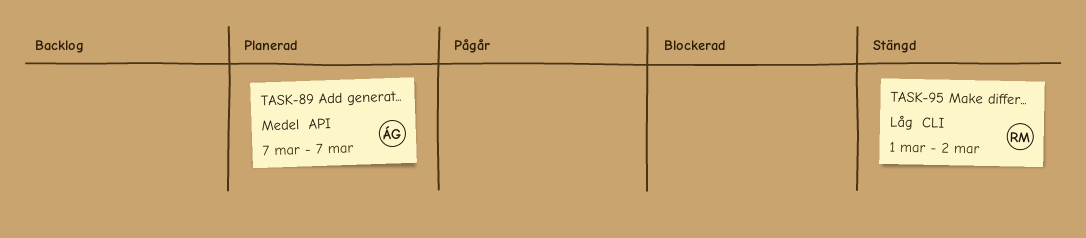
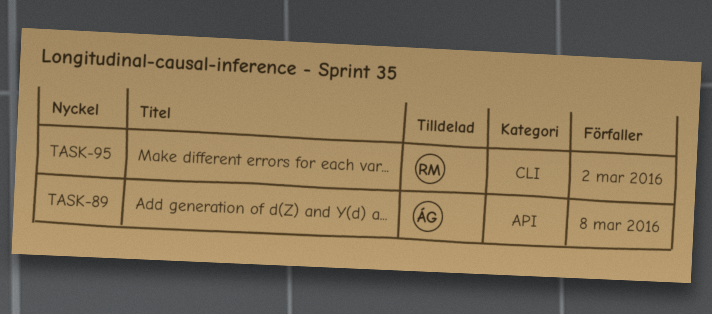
TASK-89, due: Mar 7 -> Mar 8

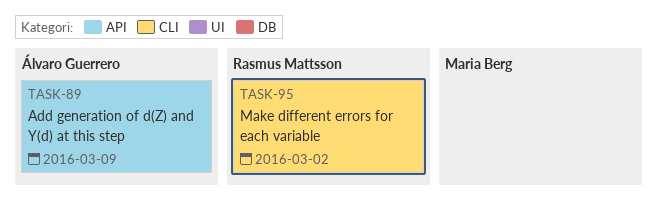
TASK-89, due: Mar 8 -> Mar 9

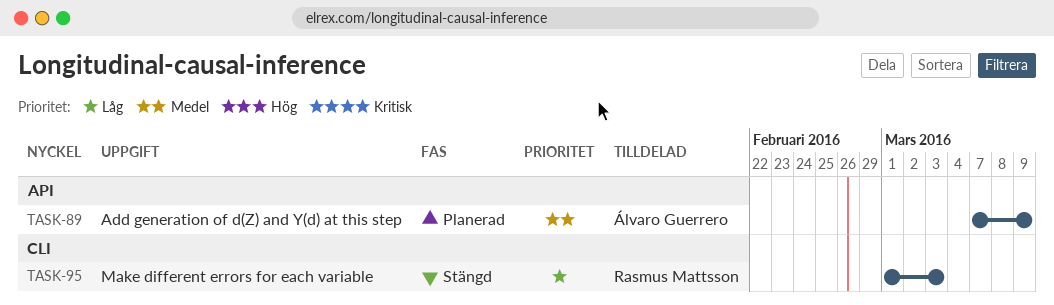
TASK-95, due: Mar 2 -> Mar 3

